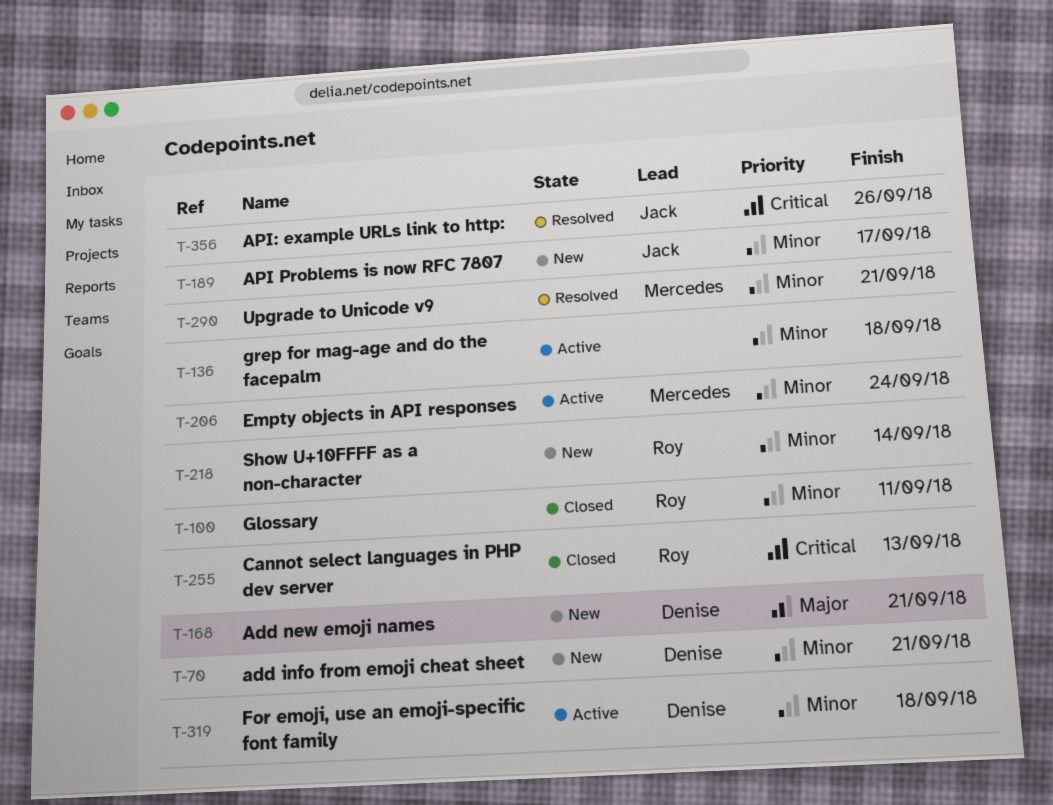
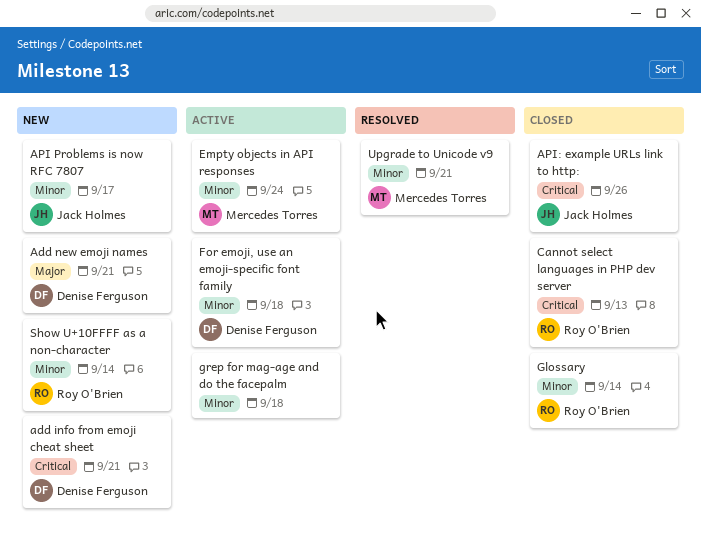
add info from emoji cheat sheet, priority: Minor -> Critical
API: example URLs link to http:, status: Resolved -> Closed
Glossary, due: Sep 11 -> Sep 14

